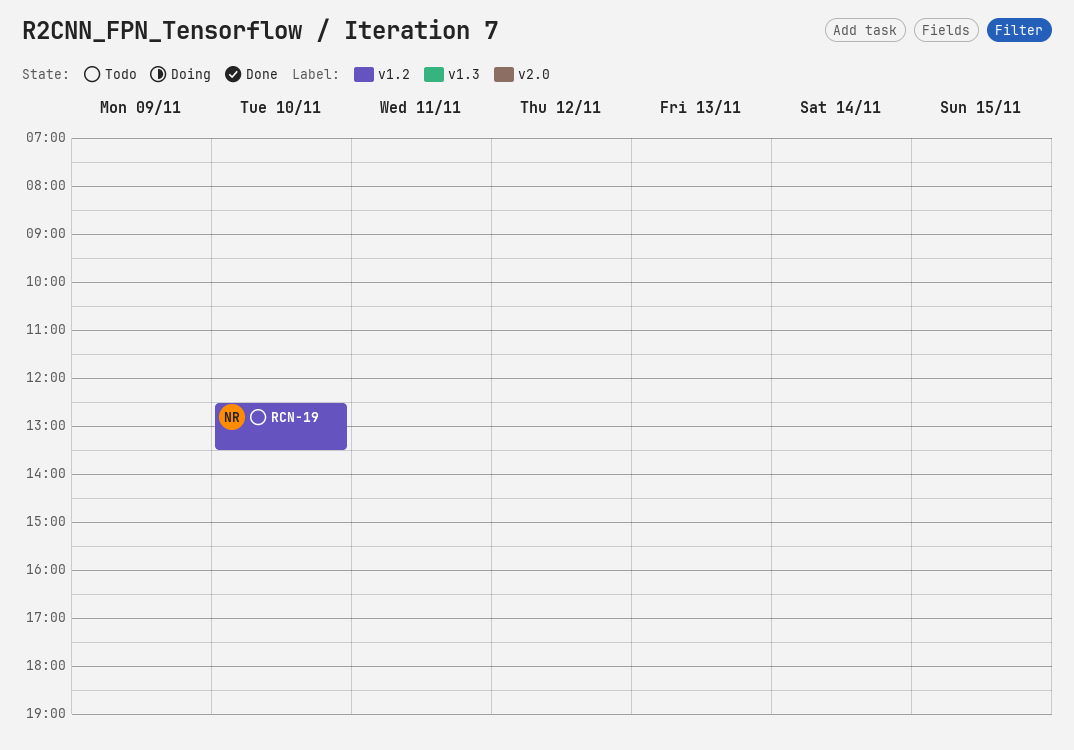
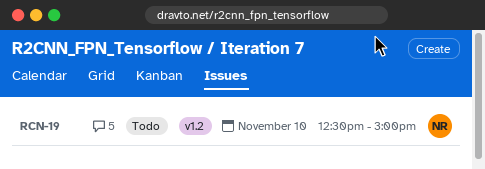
RCN-19, ends: 13:30 -> 15:00

